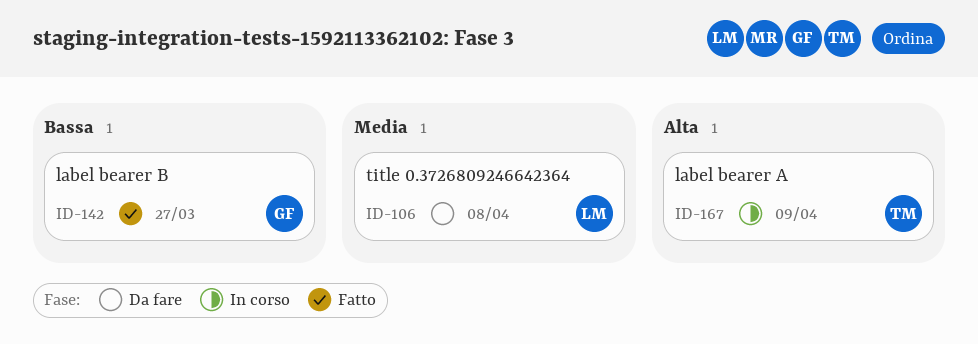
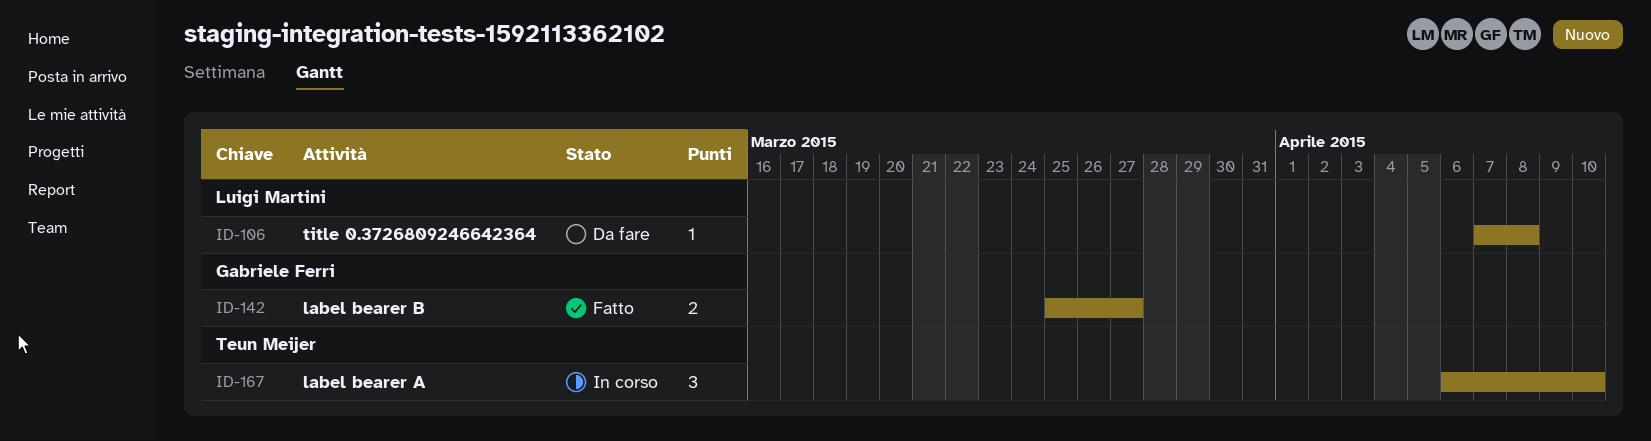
ID-167, due: Apr 9 -> Apr 10

